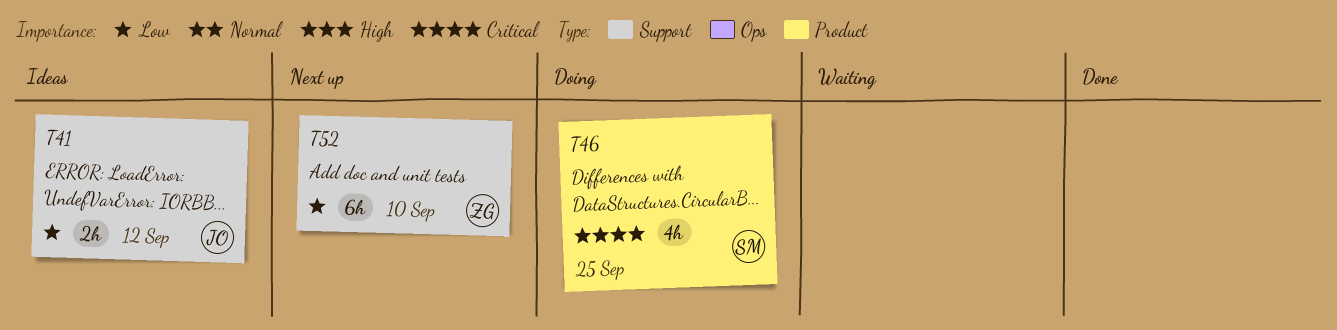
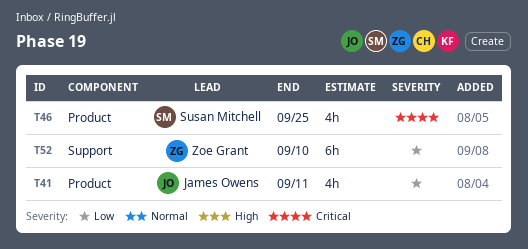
T41, label: Support -> Product
T41, estimate: 2h -> 4h
T41, due: Sep 12 -> Sep 11

